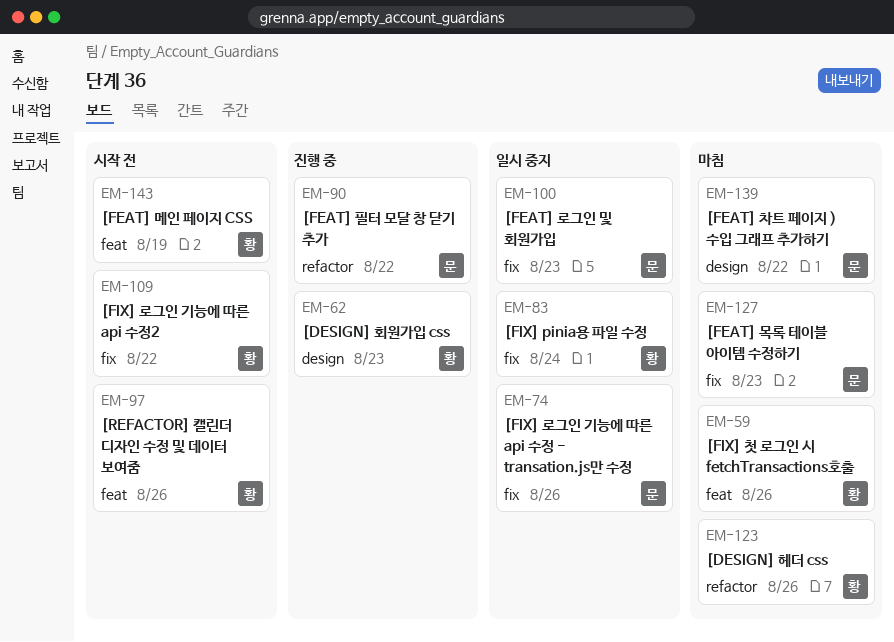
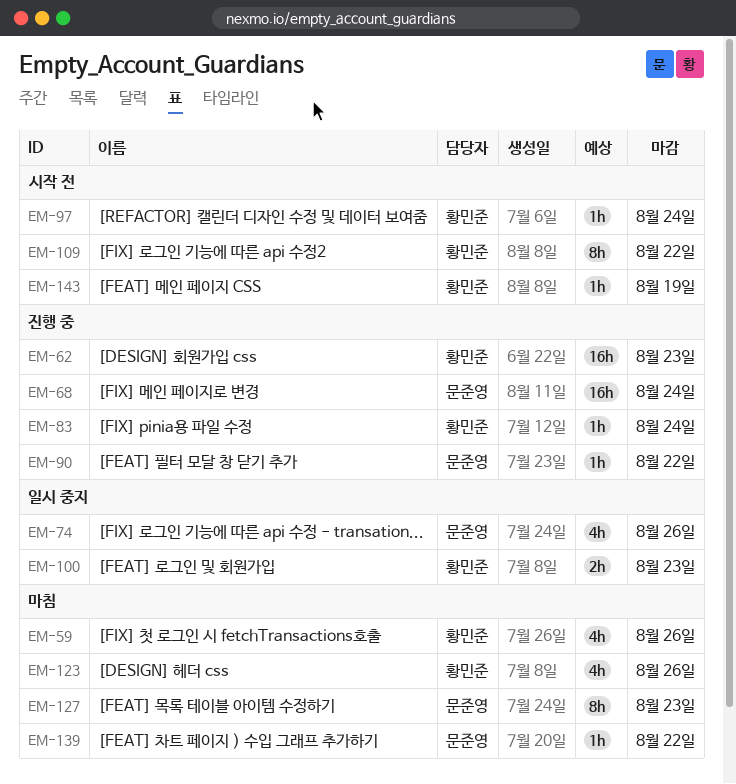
EM-68: none -> present
EM-83, status: 일시 중지 -> 진행 중
EM-97, due: Aug 26 -> Aug 24
EM-100, owner: 문준영 -> 황민준

